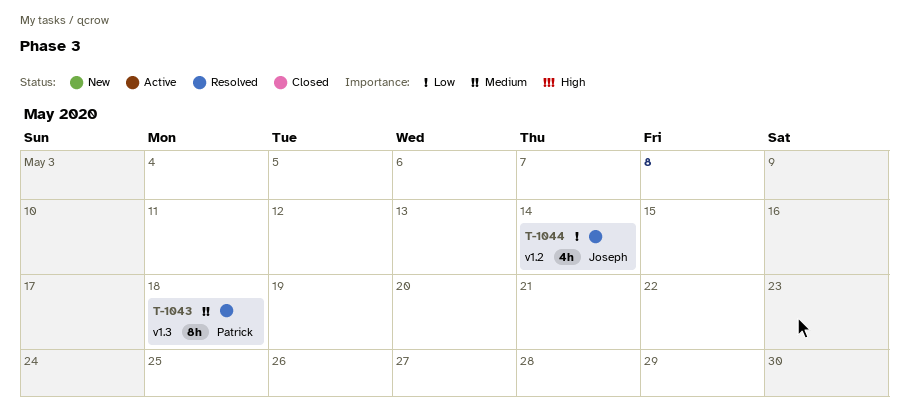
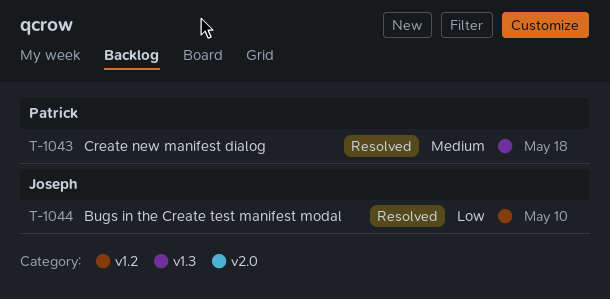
T-1044, due: May 14 -> May 10

